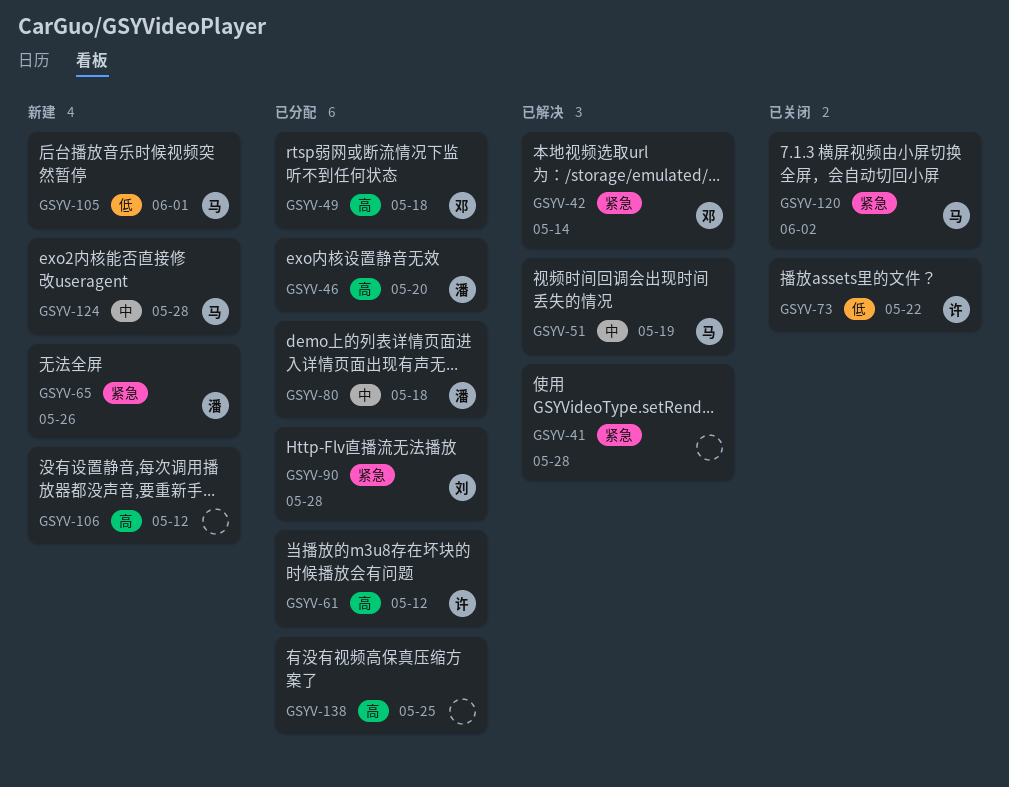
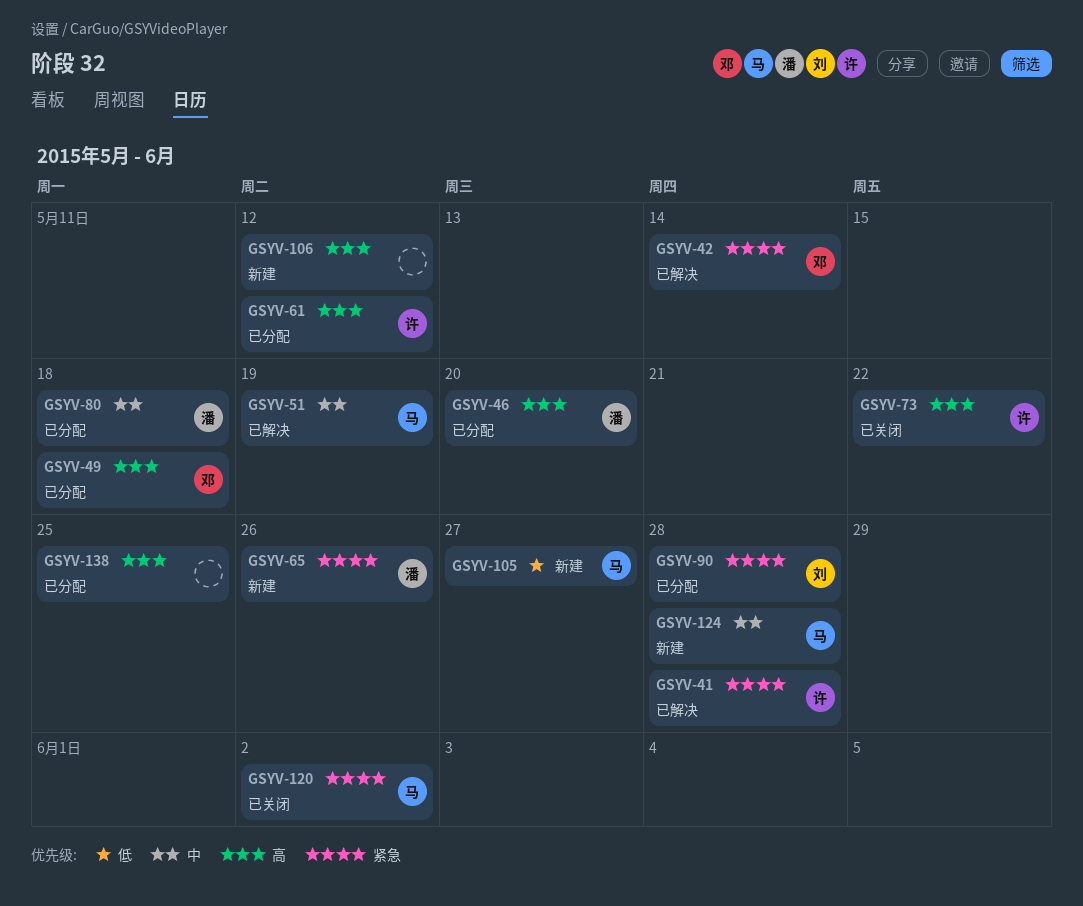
GSYV-41, owner: none -> 许
GSYV-73, priority: 低 -> 高
GSYV-105, due: Jun 1 -> May 27

